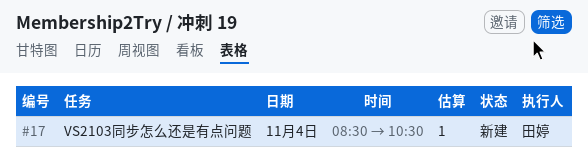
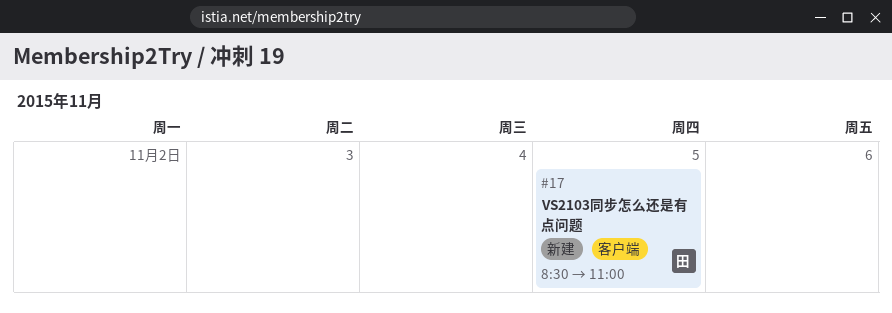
#17, day: Nov 4 -> Nov 5
#17, ends: 10:30 -> 11:00

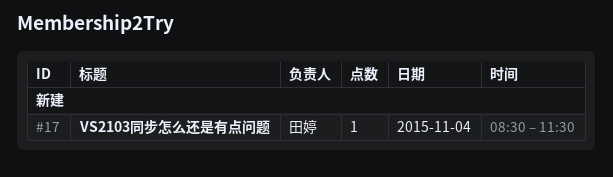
#17, day: Nov 5 -> Nov 4
#17, ends: 11:00 -> 11:30

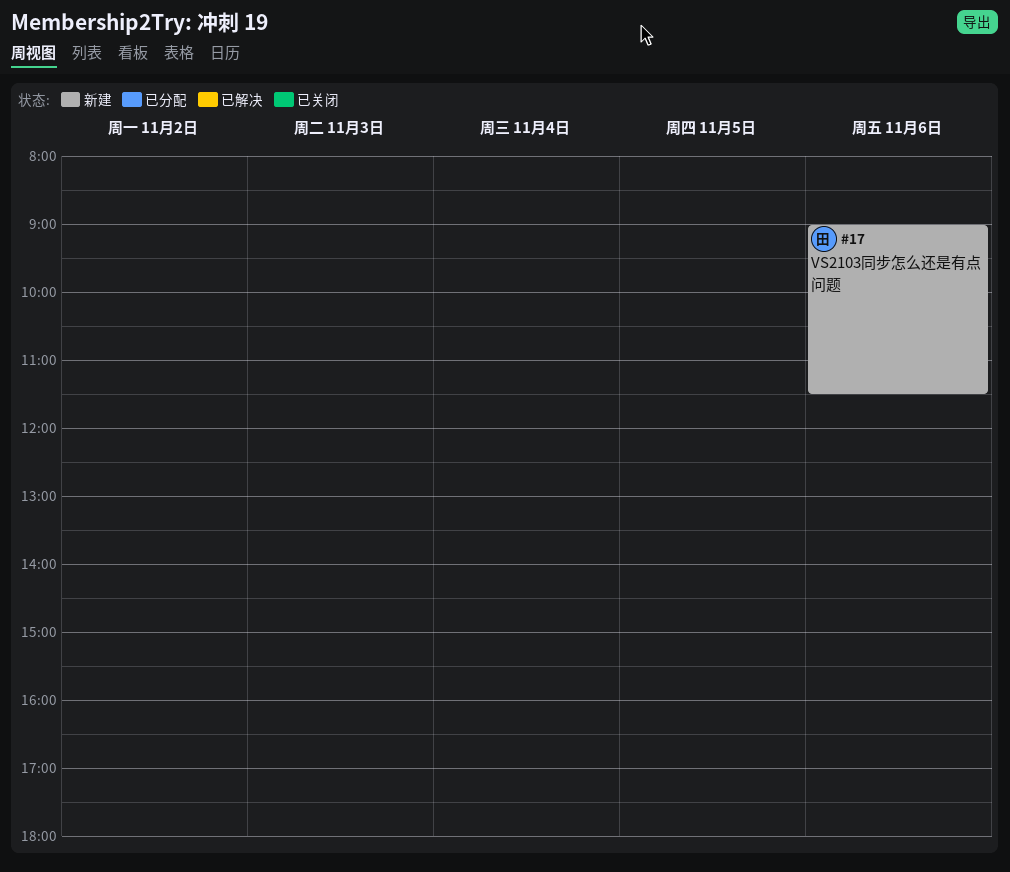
#17, day: Nov 4 -> Nov 6
#17, begins: 08:30 -> 09:00

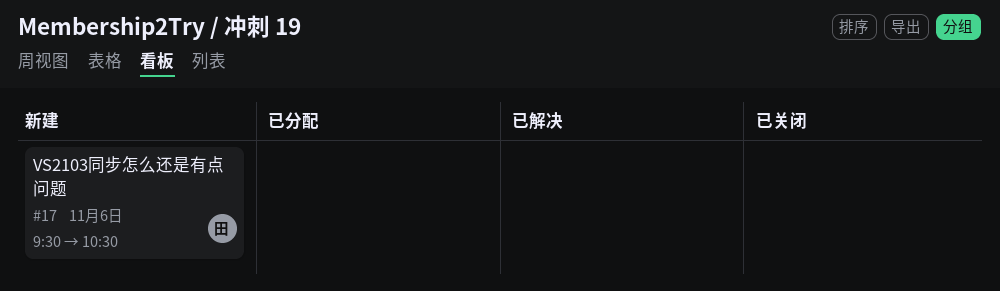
#17, begins: 09:00 -> 09:30
#17, ends: 11:30 -> 10:30

